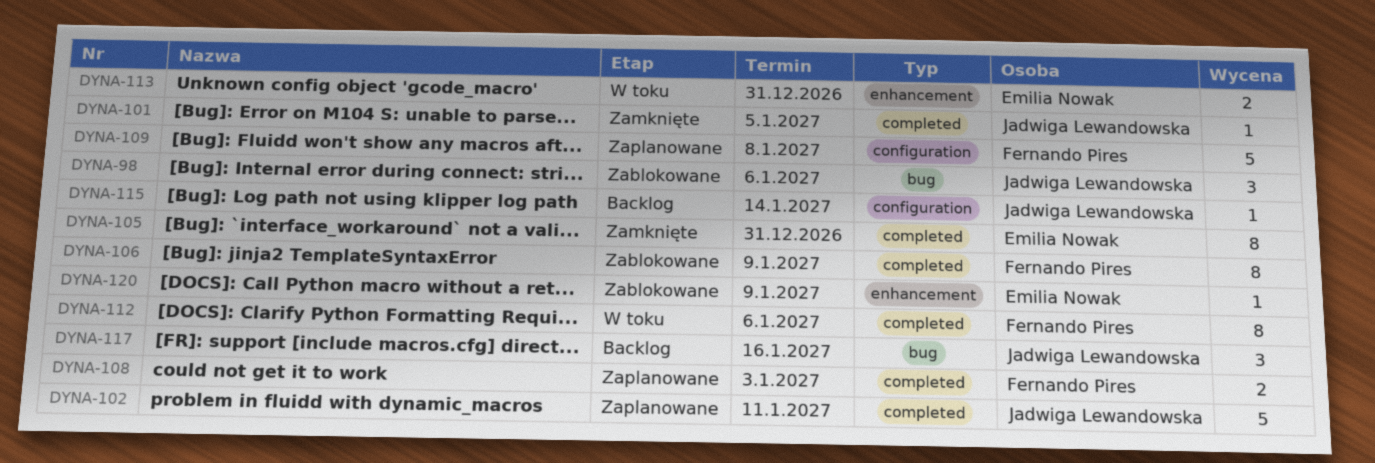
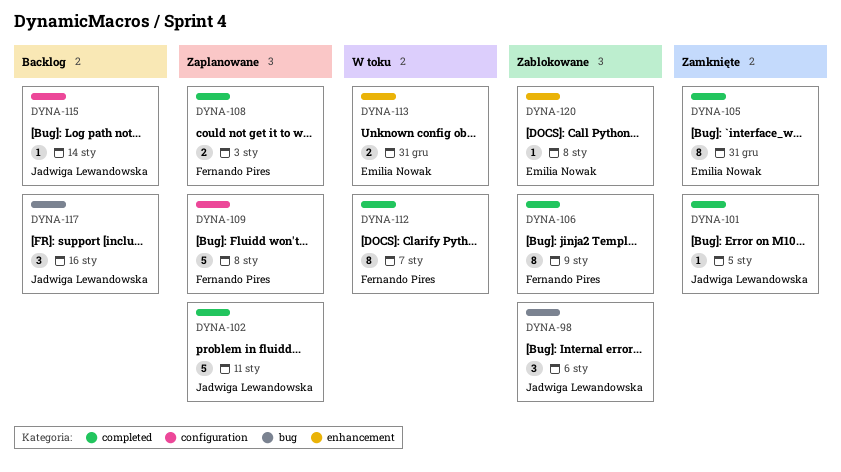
DYNA-112, due: Jan 6 -> Jan 7
DYNA-120, due: Jan 9 -> Jan 8

